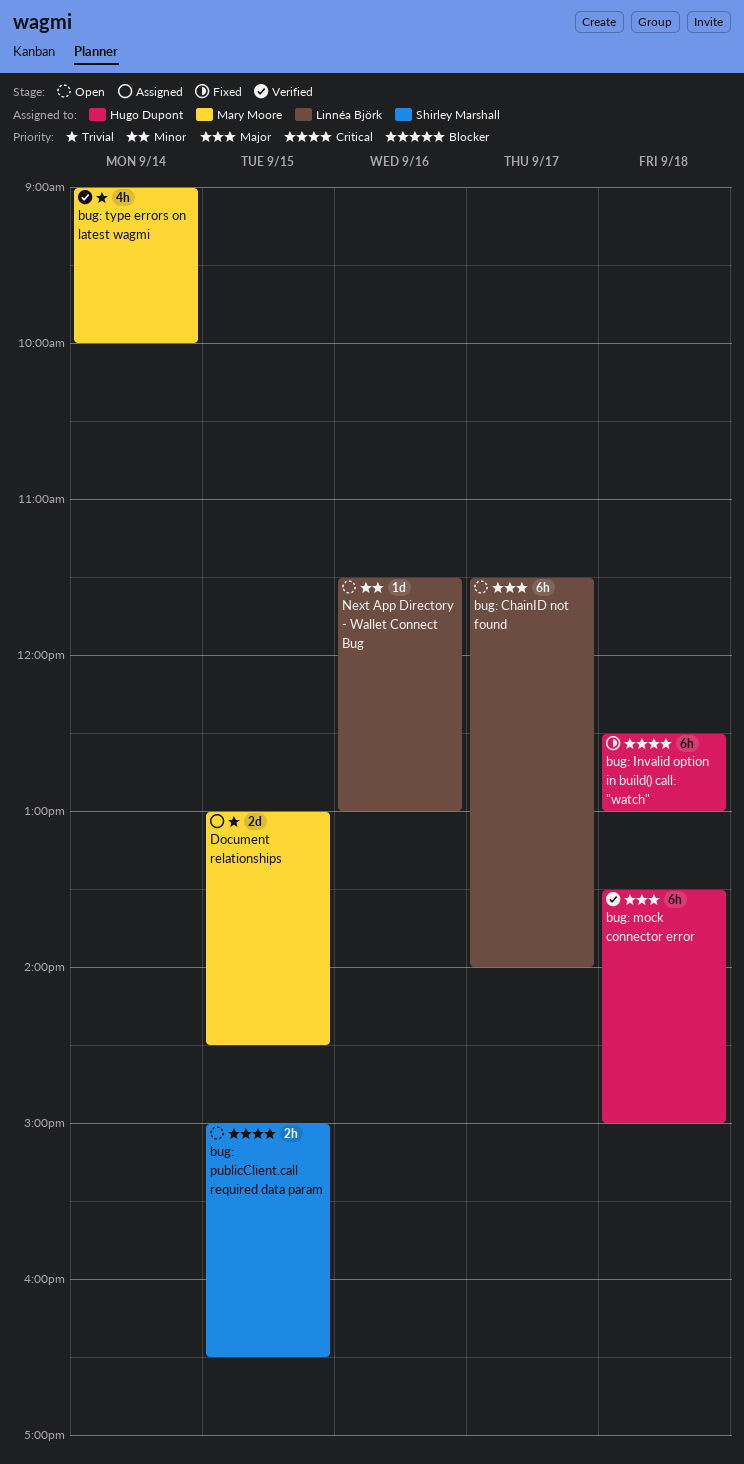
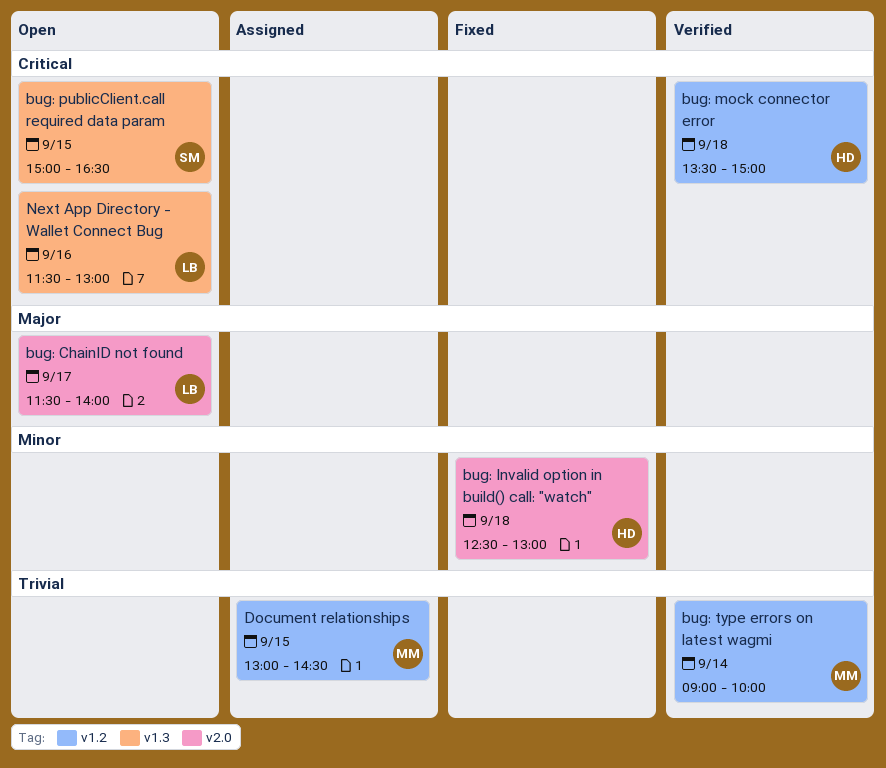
bug: Invalid option in build() call: "watch", priority: Critical -> Minor
bug: mock connector error, priority: Major -> Critical
Next App Directory - Wallet Connect Bug, priority: Minor -> Critical

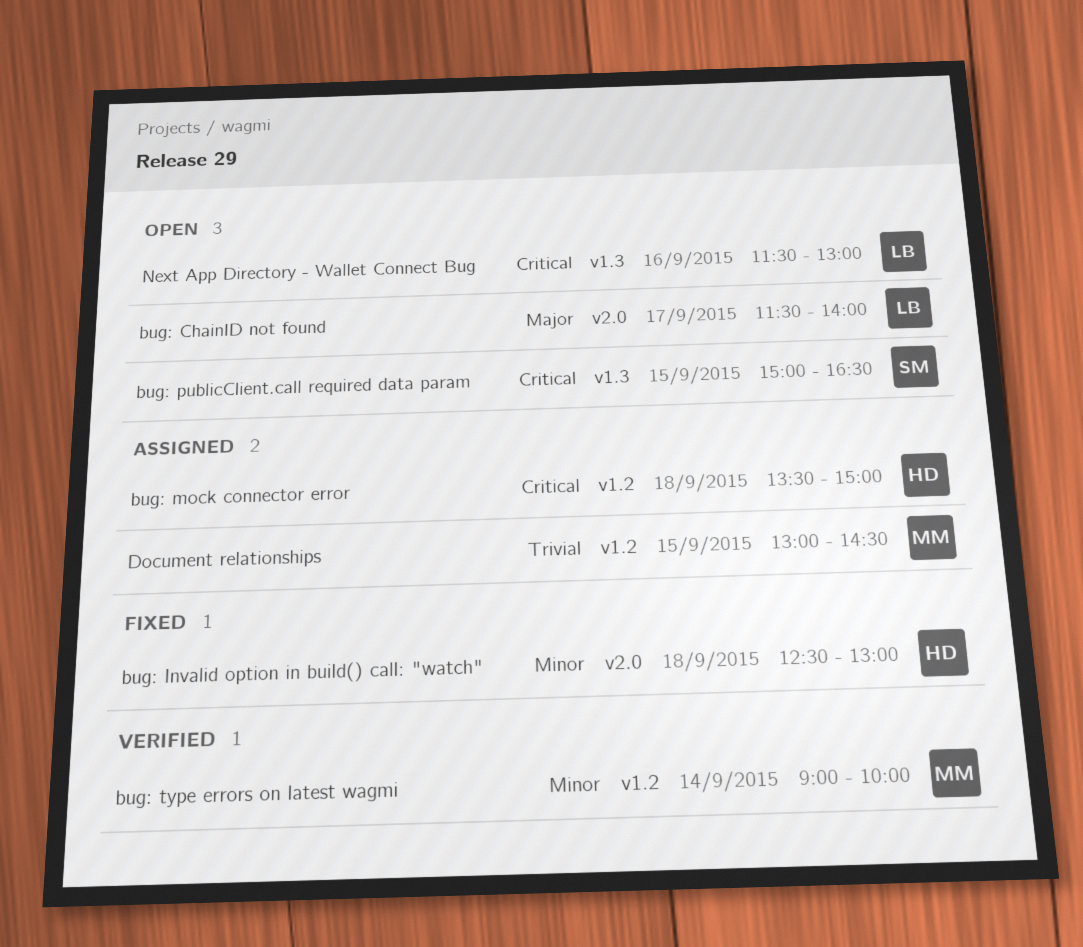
bug: mock connector error, status: Verified -> Assigned
bug: type errors on latest wagmi, priority: Trivial -> Minor

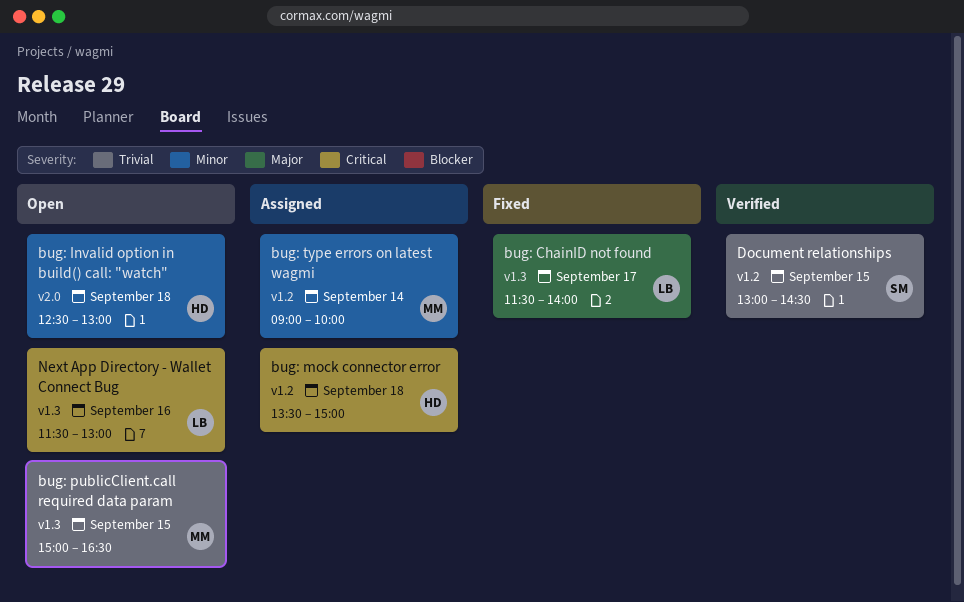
bug: ChainID not found, status: Open -> Fixed
bug: ChainID not found, label: v2.0 -> v1.3
bug: Invalid option in build() call: "watch", status: Fixed -> Open
bug: publicClient.call required data param, owner: SM -> MM
bug: publicClient.call required data param, priority: Critical -> Trivial
bug: type errors on latest wagmi, status: Verified -> Assigned
Document relationships, status: Assigned -> Verified
Document relationships, owner: MM -> SM

